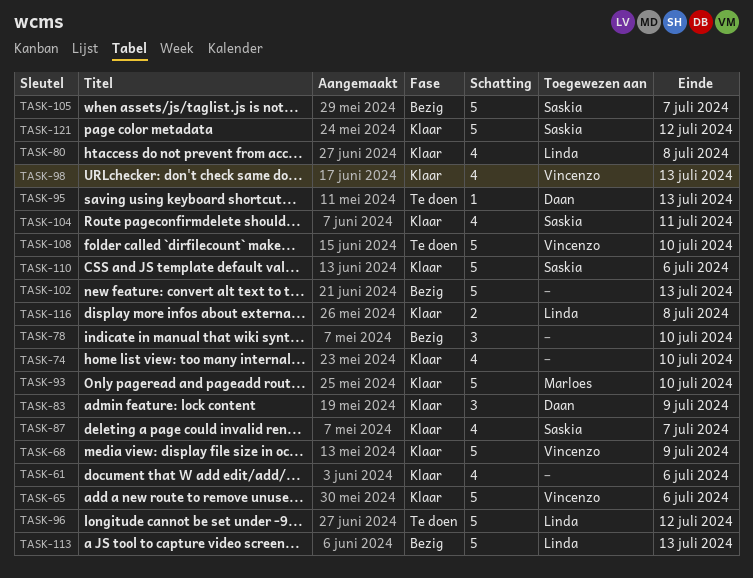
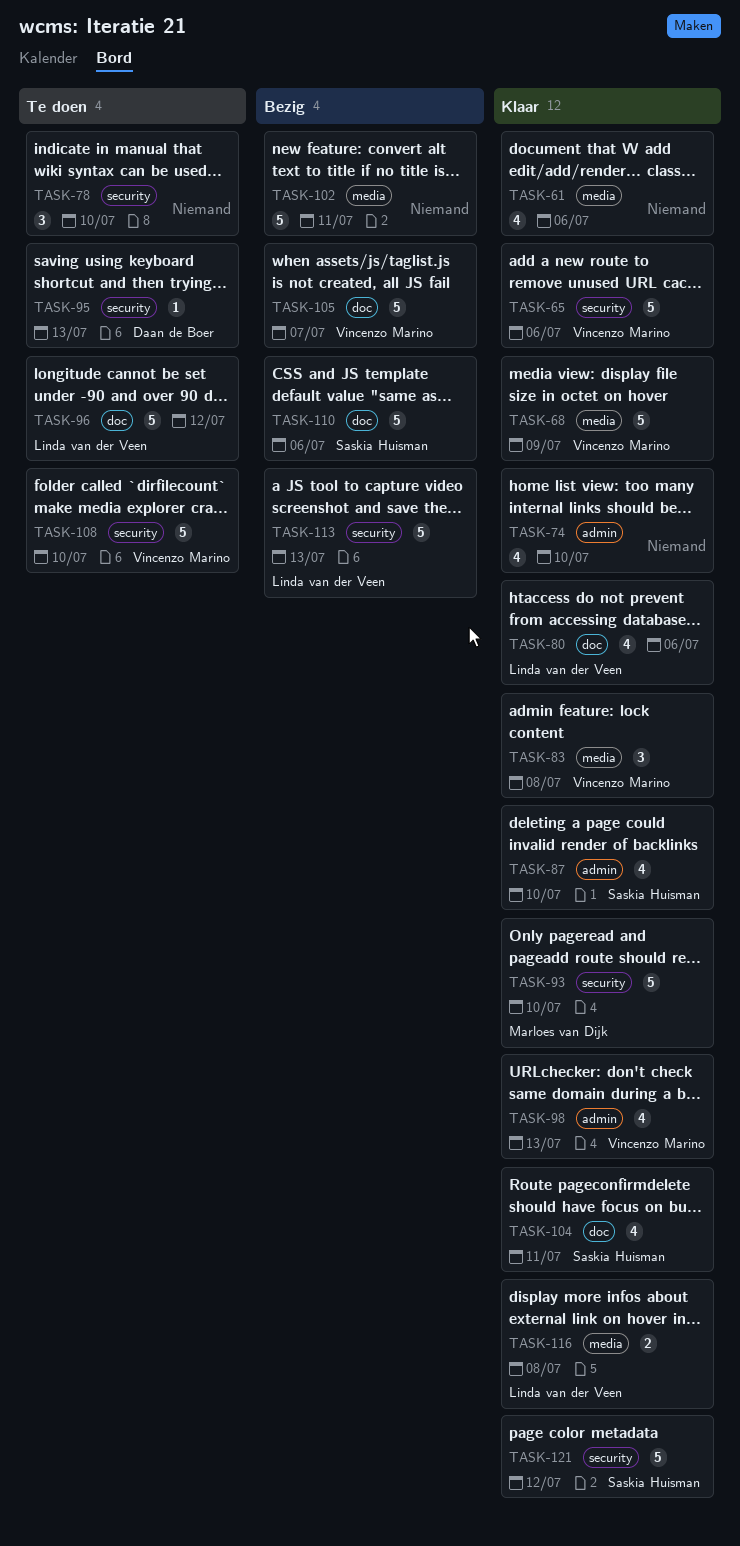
TASK-78, status: Bezig -> Te doen
TASK-80, due: Jul 8 -> Jul 6
TASK-83, owner: Daan de Boer -> Vincenzo Marino
TASK-83, due: Jul 9 -> Jul 8
TASK-87, due: Jul 7 -> Jul 10
TASK-102, due: Jul 13 -> Jul 11
TASK-105, owner: Saskia Huisman -> Vincenzo Marino
TASK-110, status: Klaar -> Bezig

